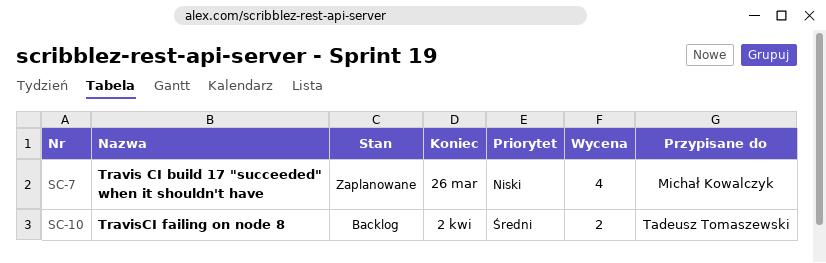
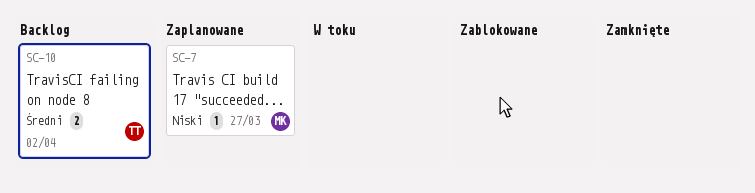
SC-7, estimate: 4 -> 1
SC-7, due: Mar 26 -> Mar 27

